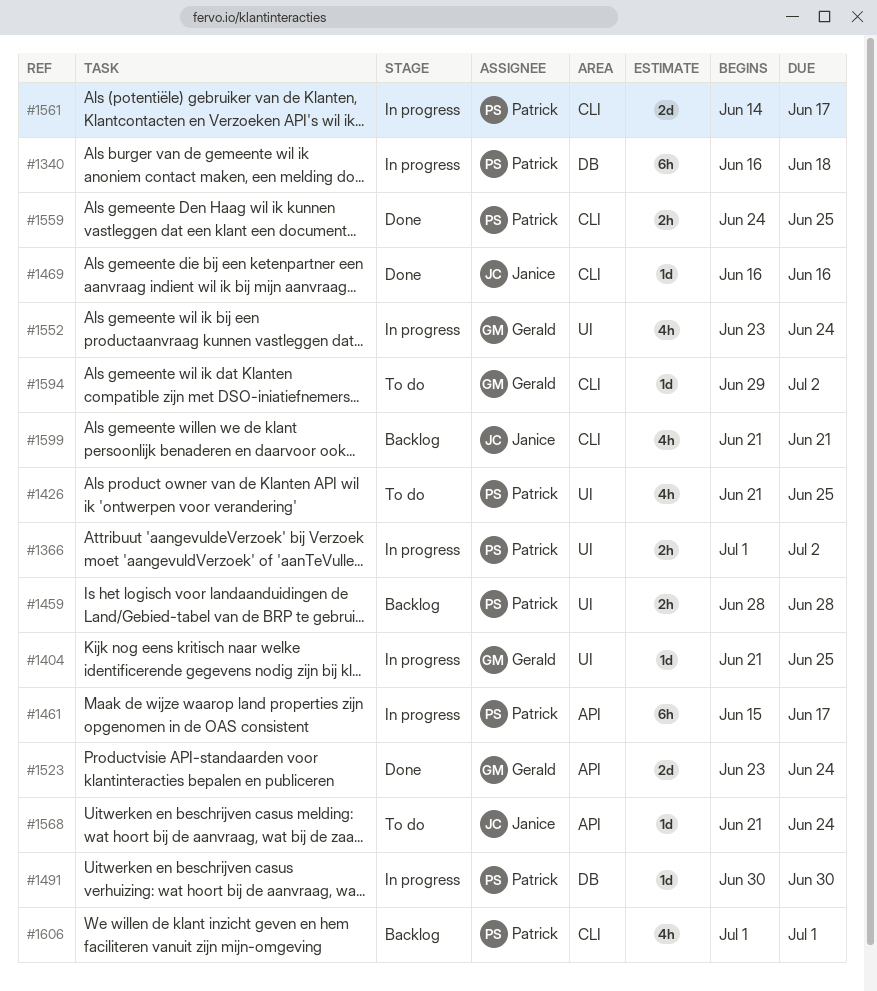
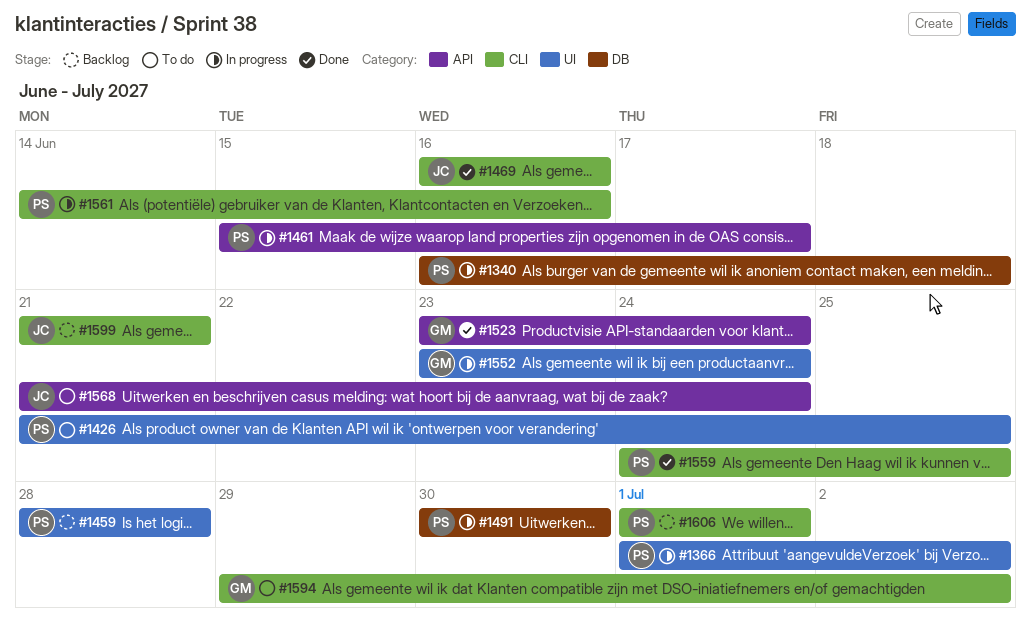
#1404: present -> none
#1561, due: Jun 17 -> Jun 16

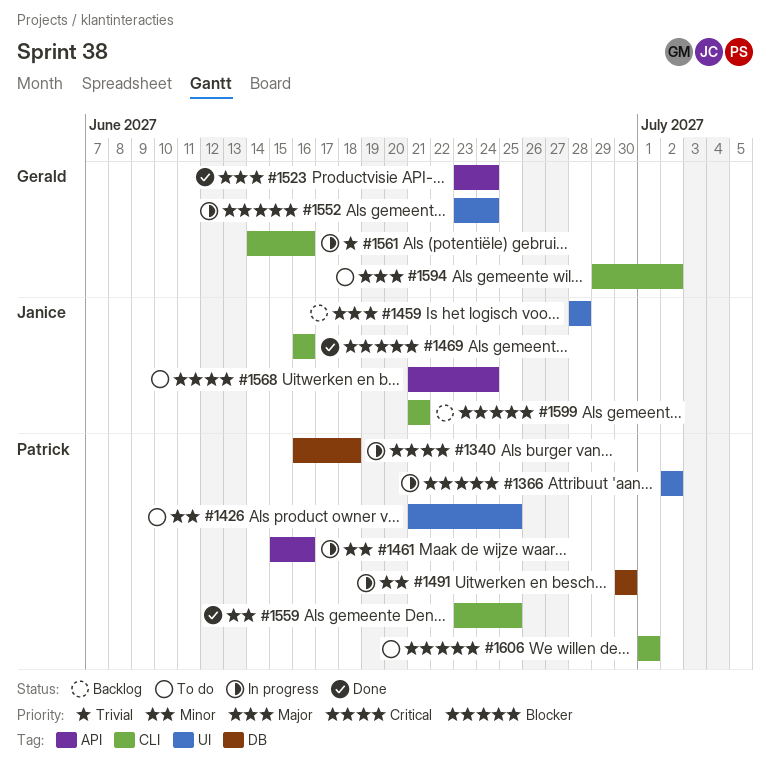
#1366, start: Jul 1 -> Jul 2
#1459, owner: Patrick -> Janice
#1461, due: Jun 17 -> Jun 16
#1559, start: Jun 24 -> Jun 23
#1561, owner: Patrick -> Gerald
#1606, status: Backlog -> To do

